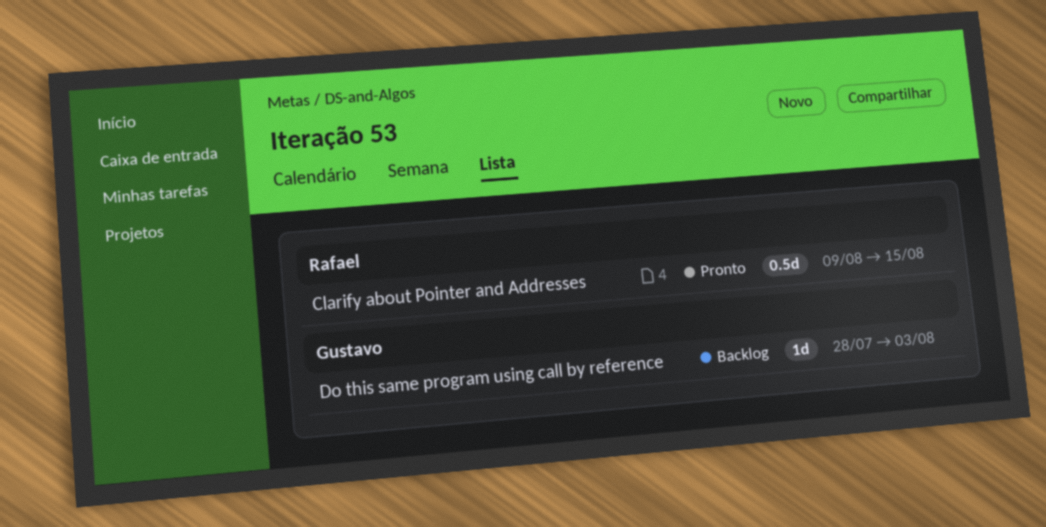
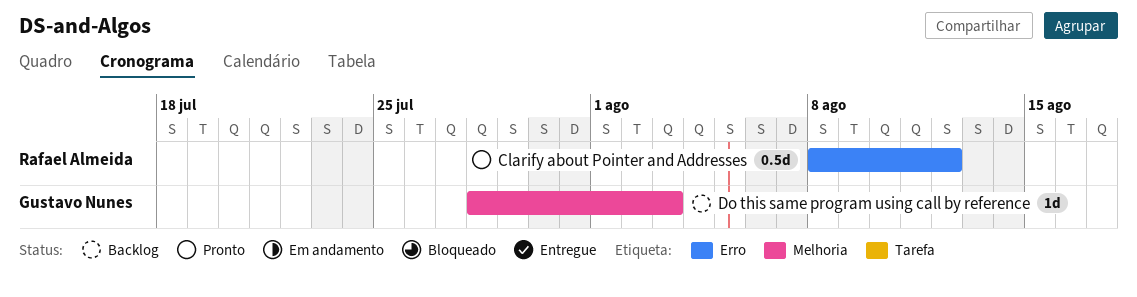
Clarify about Pointer and Addresses, start: Aug 9 -> Aug 8
Clarify about Pointer and Addresses, due: Aug 15 -> Aug 12

